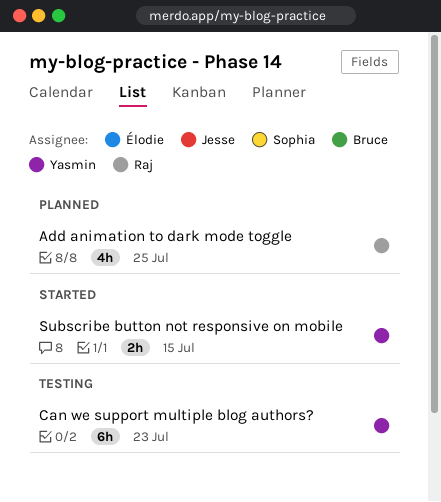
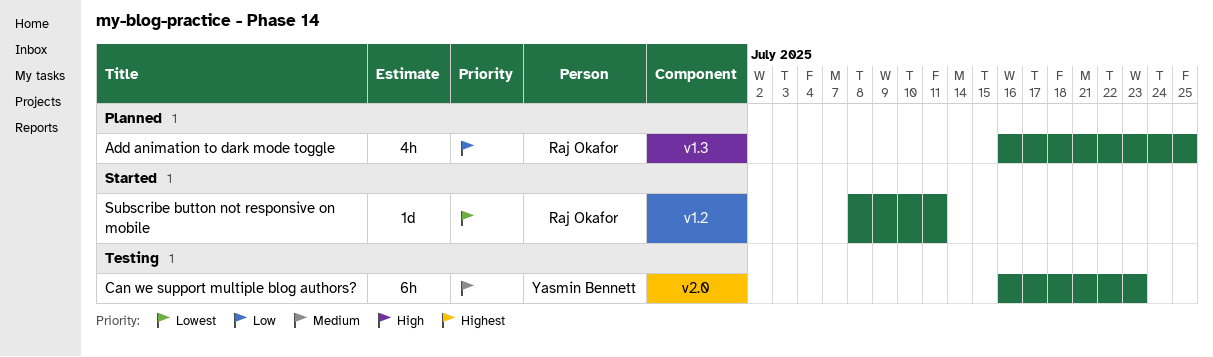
Subscribe button not responsive on mobile, owner: Yasmin Bennett -> Raj Okafor
Subscribe button not responsive on mobile, estimate: 2h -> 1d
Subscribe button not responsive on mobile, due: Jul 15 -> Jul 11

